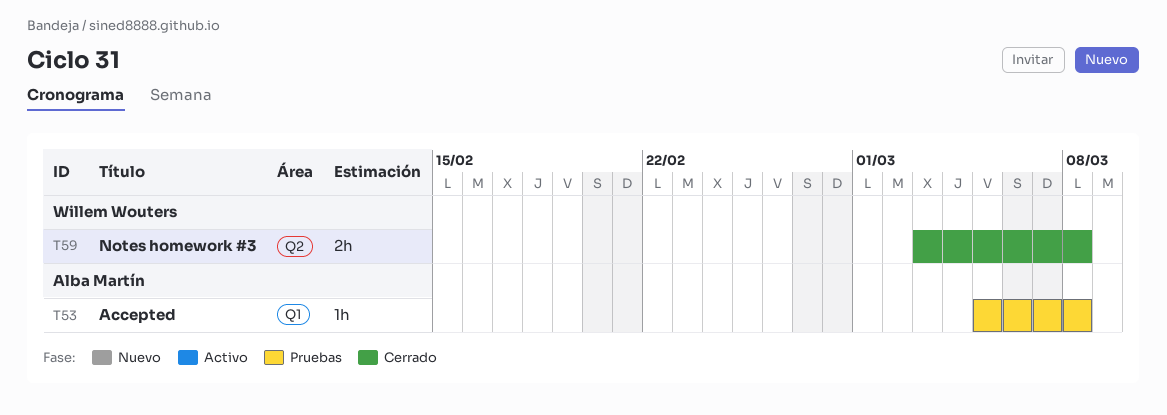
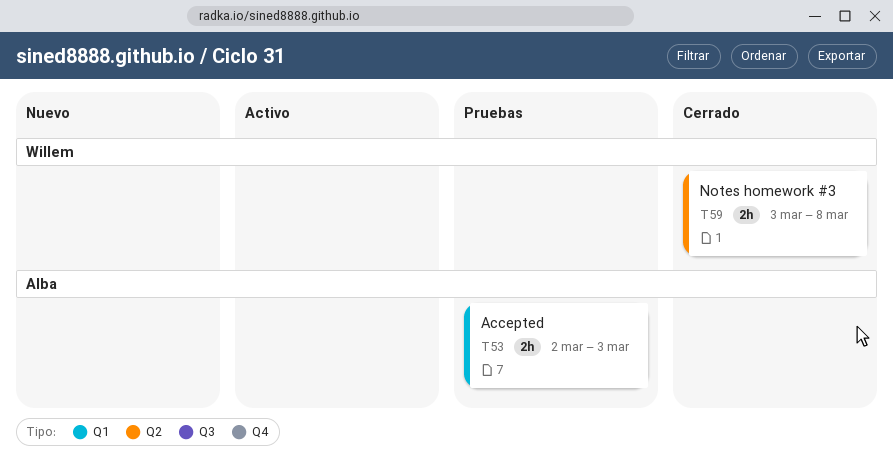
T53, estimate: 1h -> 2h
T53, start: Mar 5 -> Mar 2
T53, due: Mar 8 -> Mar 3

